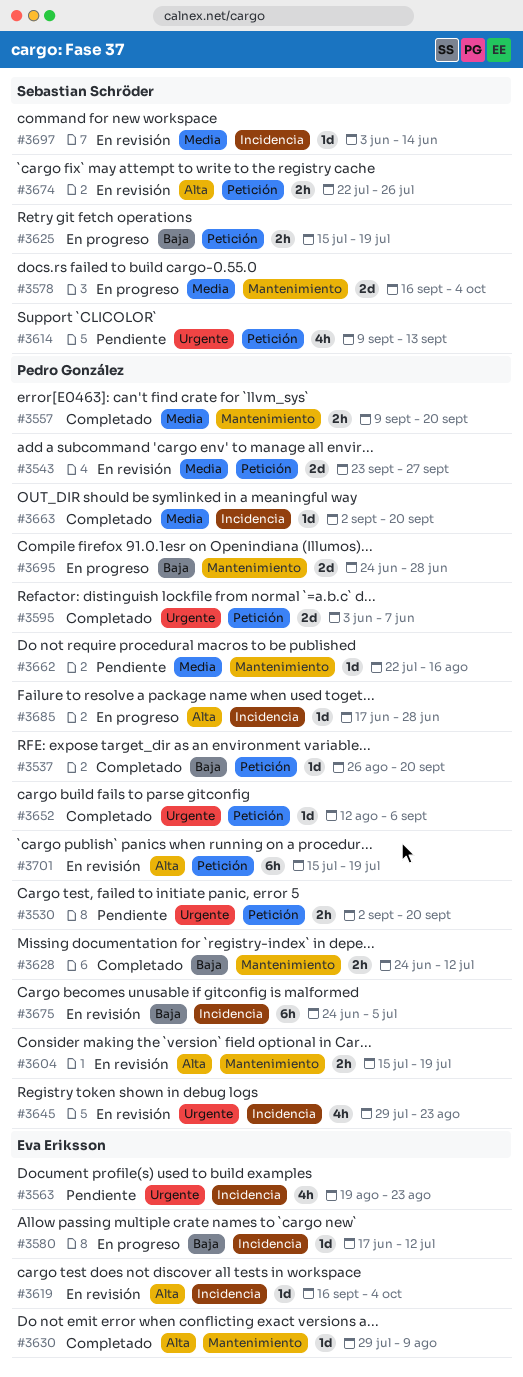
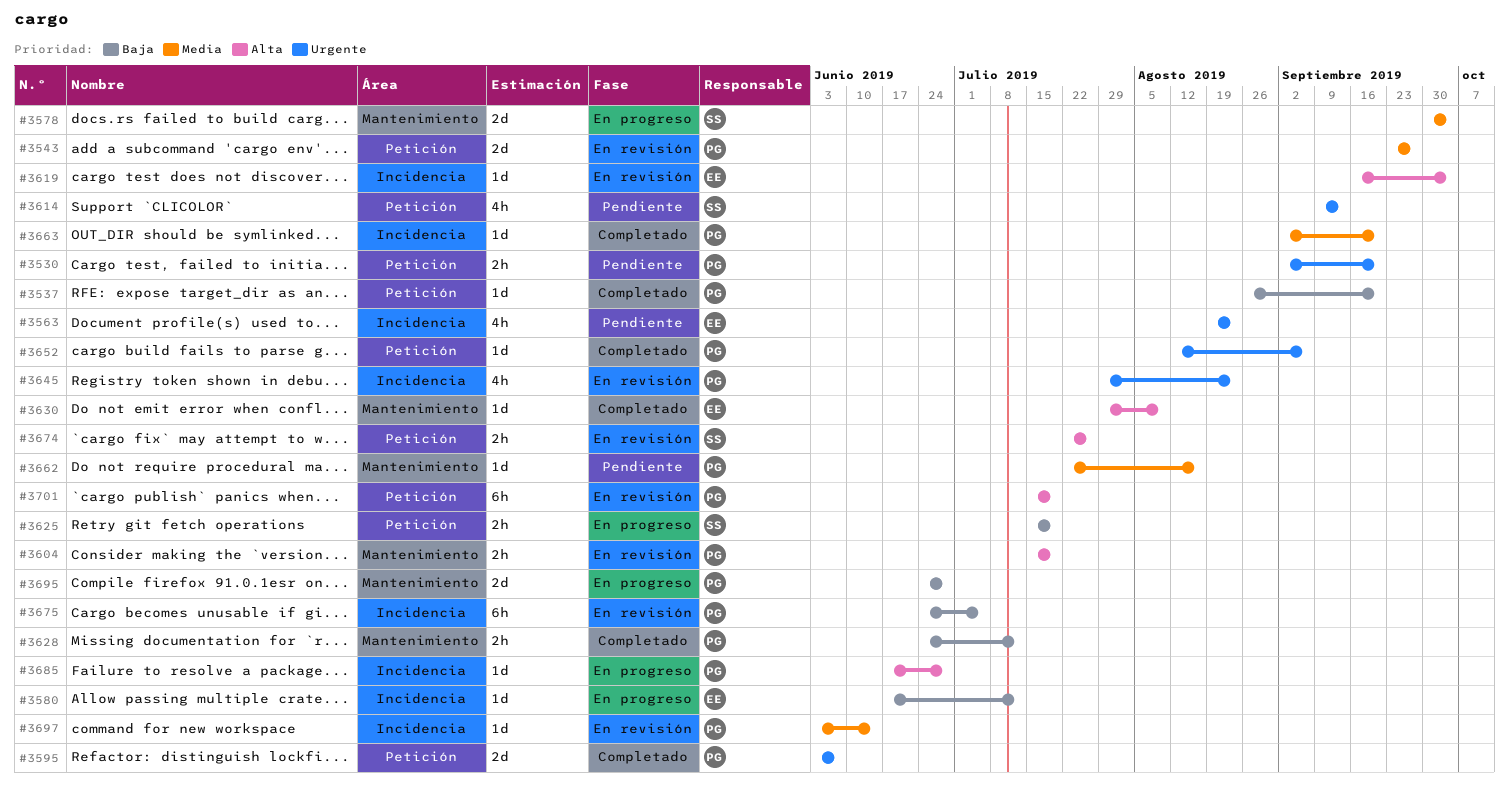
#3557: present -> none
#3578, start: Sep 16 -> Sep 30
#3697, owner: Sebastian Schröder -> Pedro González

